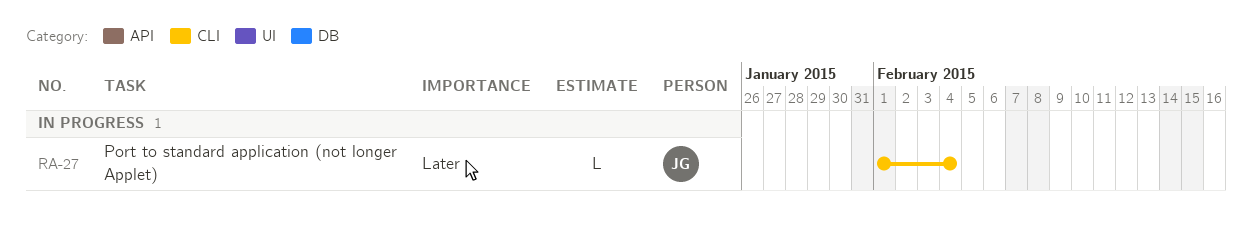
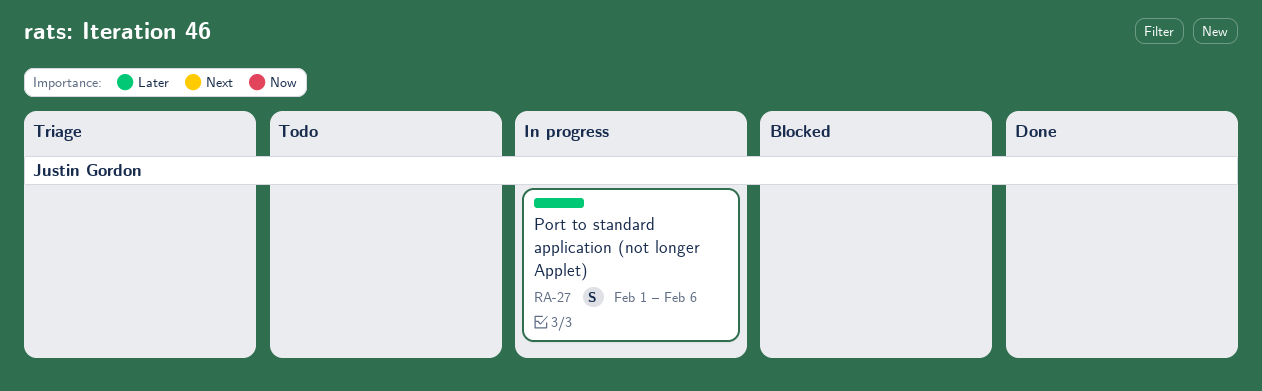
RA-27, estimate: L -> S
RA-27, due: Feb 4 -> Feb 6

